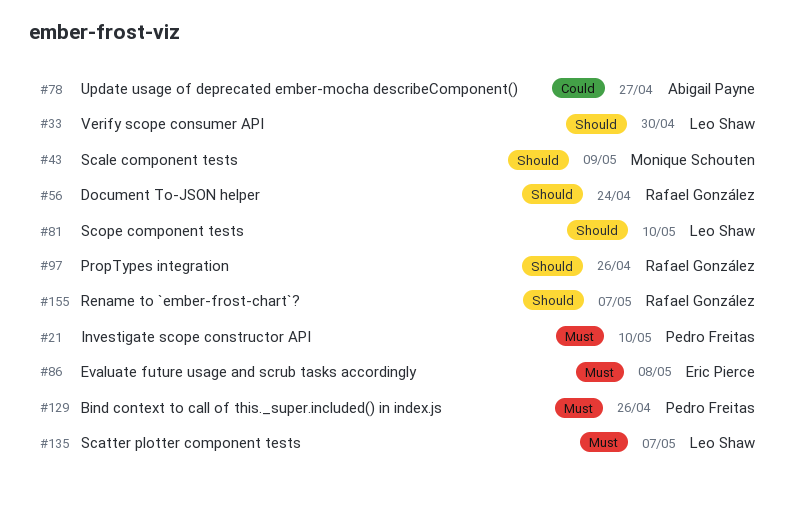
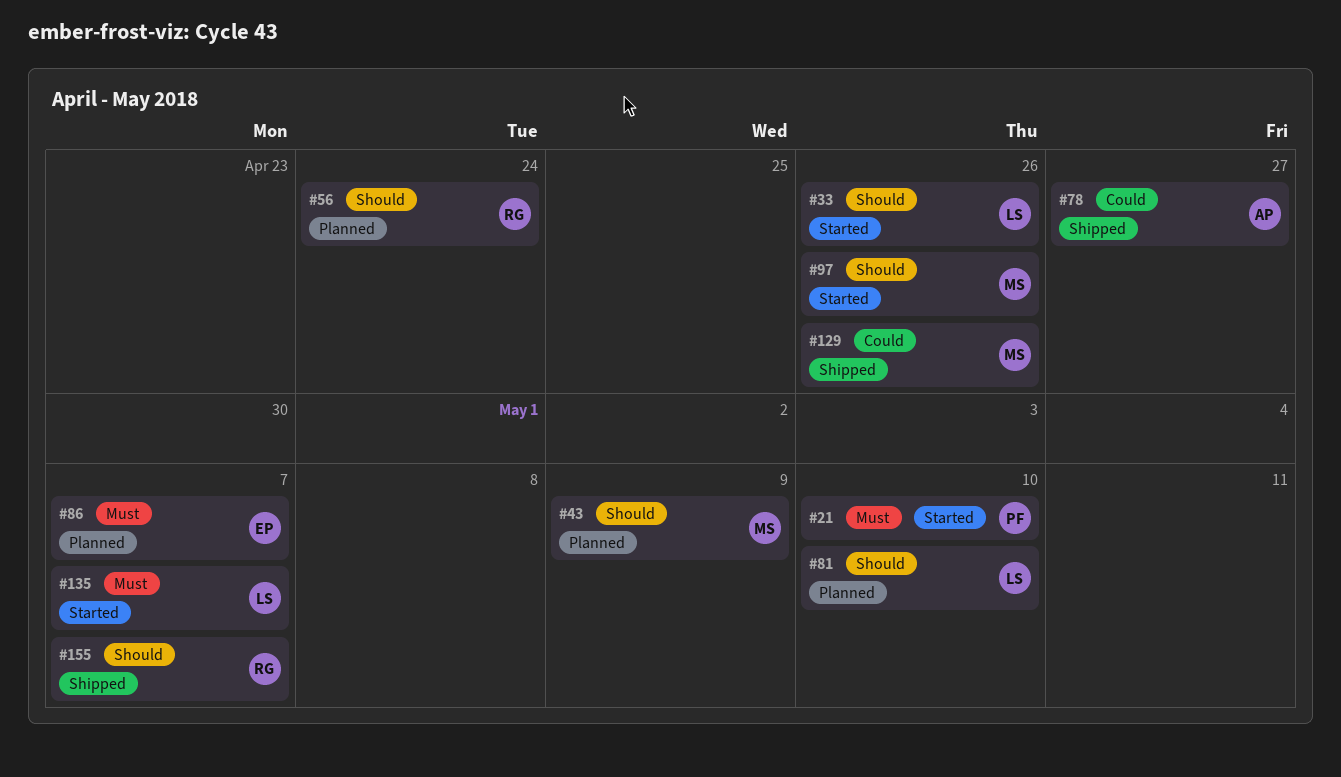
#33, due: Apr 30 -> Apr 26
#86, due: May 8 -> May 7
#97, owner: Rafael González -> Monique Schouten
#129, owner: Pedro Freitas -> Monique Schouten
#129, priority: Must -> Could

